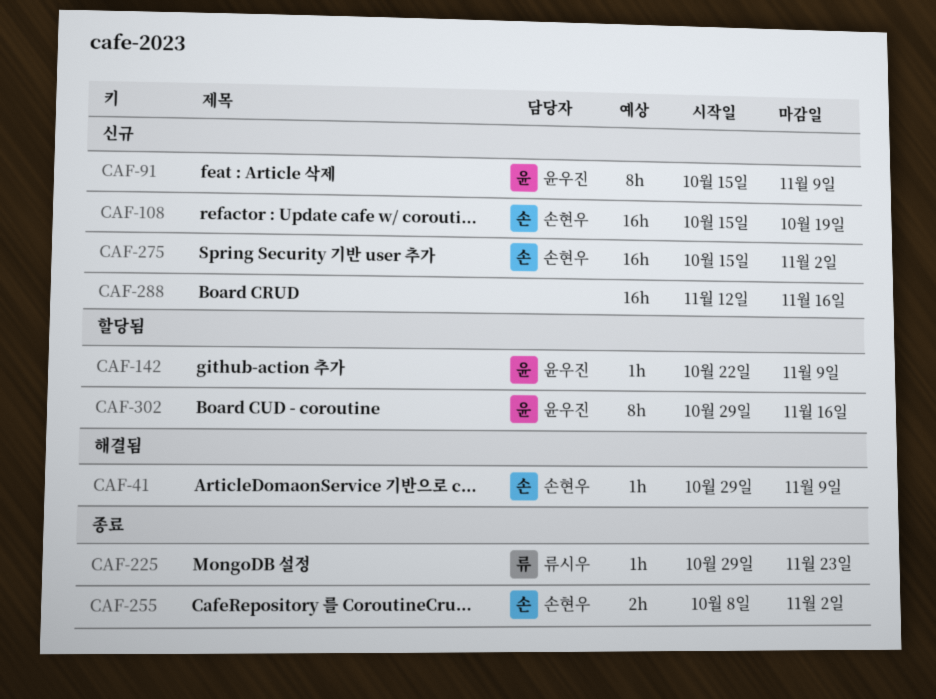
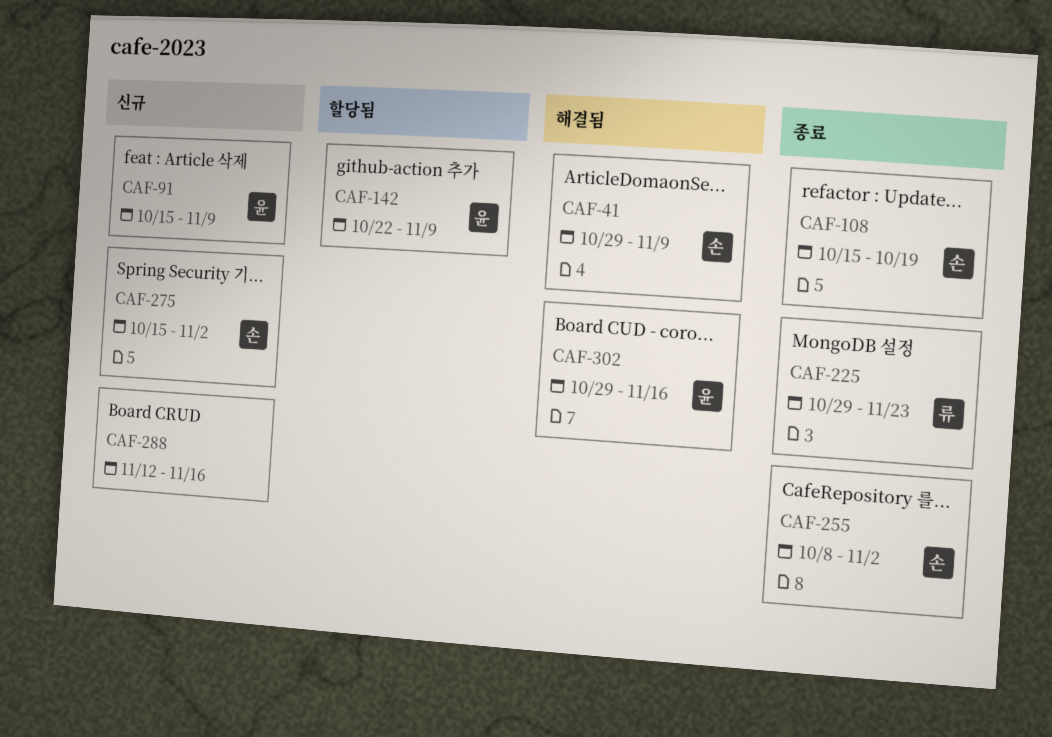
CAF-108, status: 신규 -> 종료
CAF-302, status: 할당됨 -> 해결됨

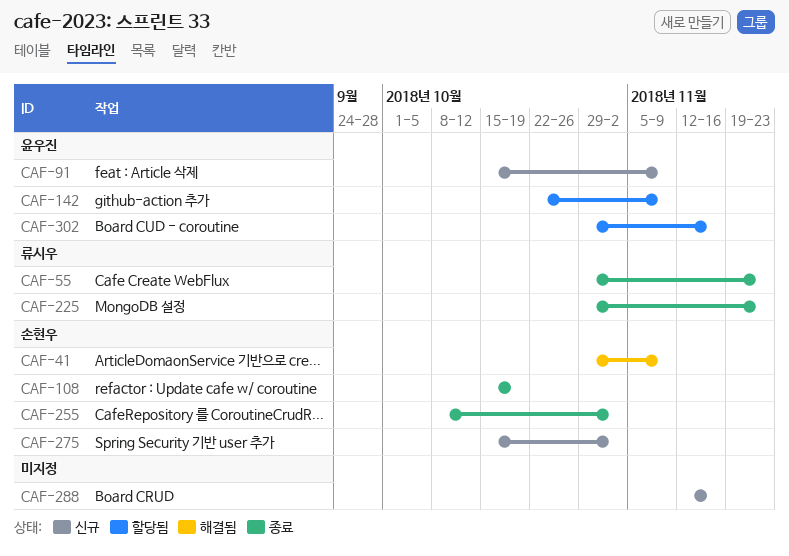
CAF-55: none -> present
CAF-302, status: 해결됨 -> 할당됨

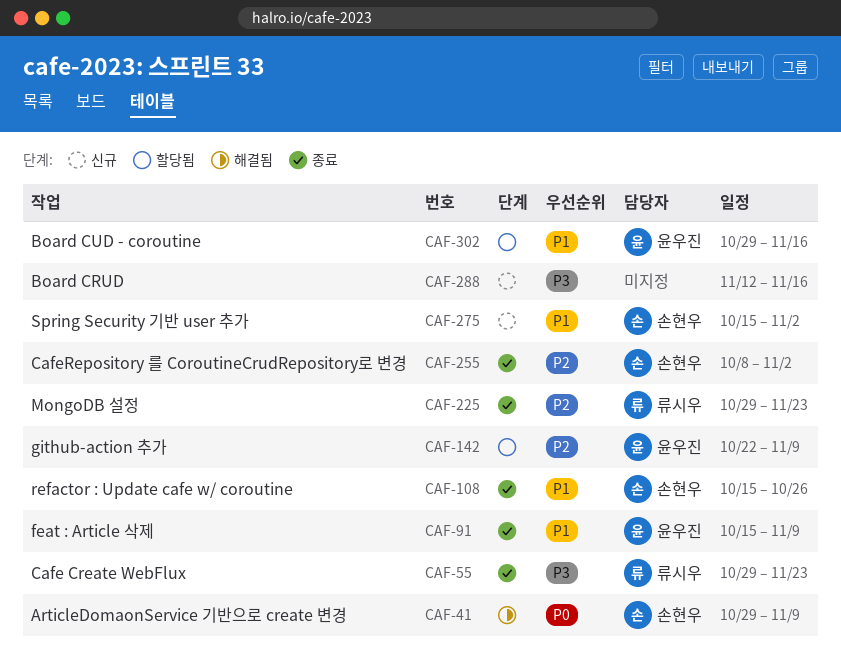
CAF-91, status: 신규 -> 종료
CAF-108, due: Oct 19 -> Oct 26

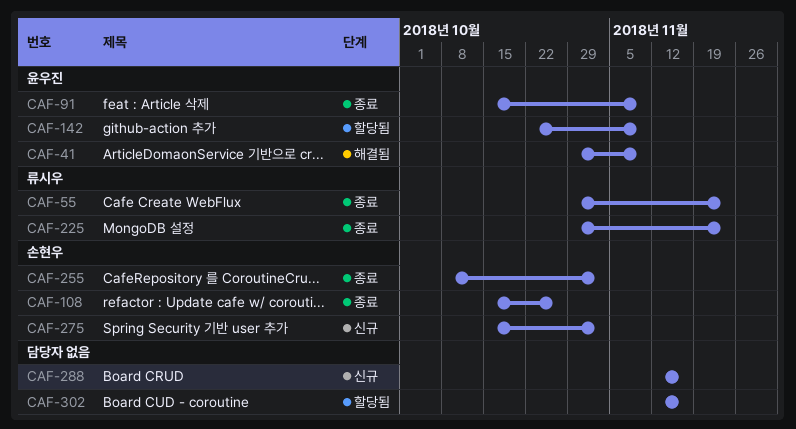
CAF-41, owner: 손현우 -> 윤우진
CAF-302, owner: 윤우진 -> none
CAF-302, start: Oct 29 -> Nov 12

